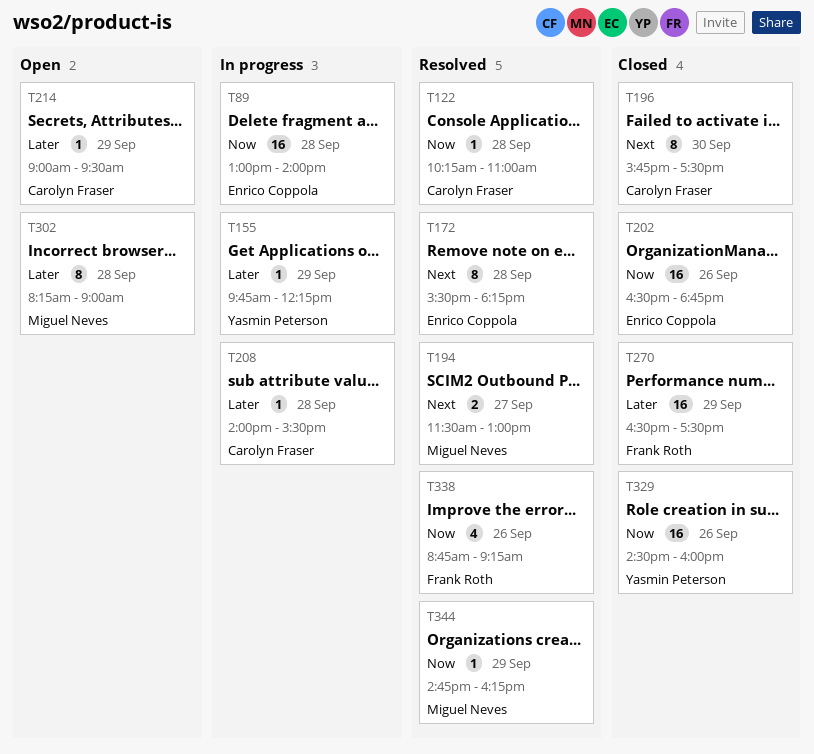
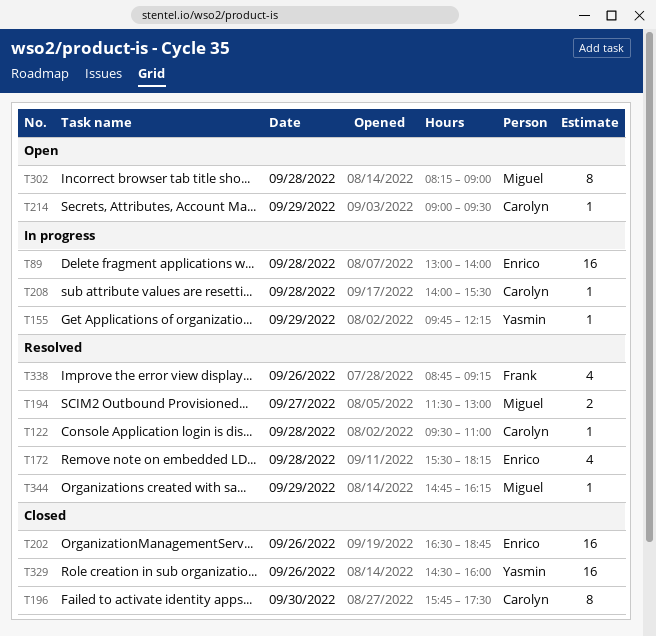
T122, begins: 10:15 -> 09:30
T172, estimate: 8 -> 4
T270: present -> none

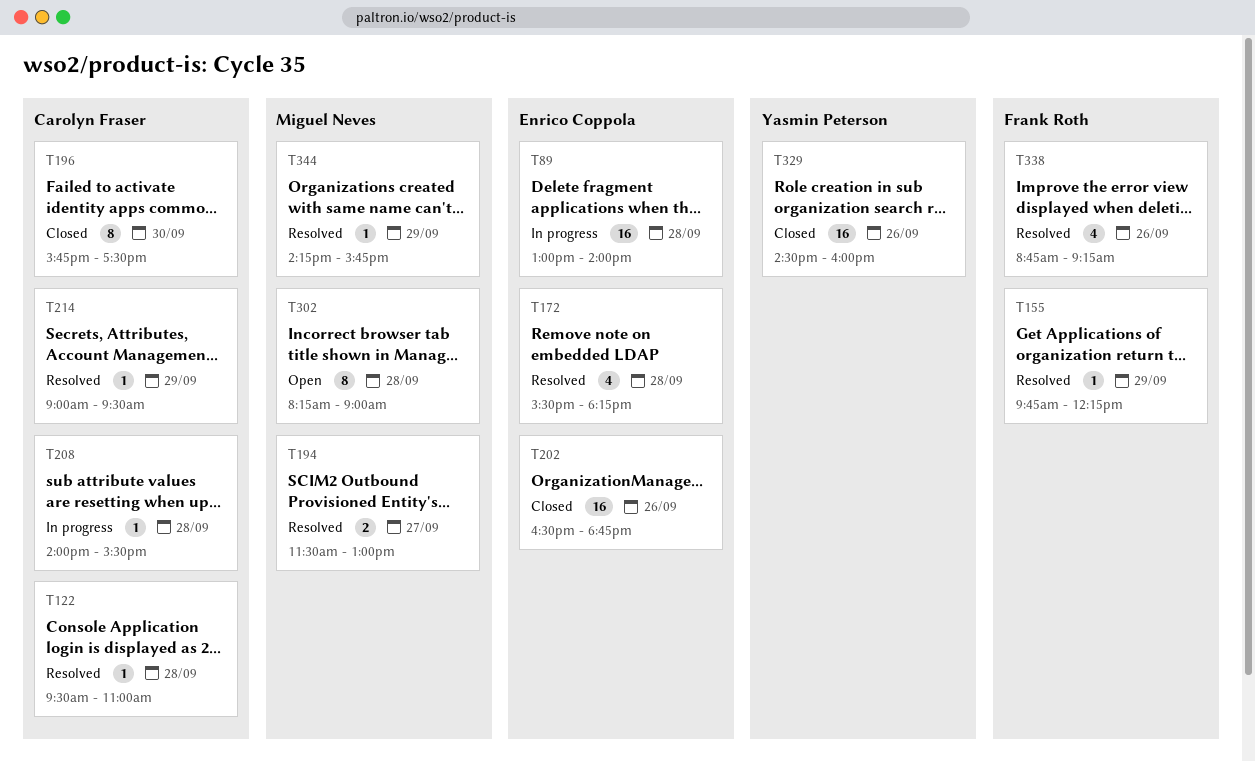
T155, status: In progress -> Resolved
T155, owner: Yasmin Peterson -> Frank Roth
T214, status: Open -> Resolved
T344, begins: 14:45 -> 14:15
T344, ends: 16:15 -> 15:45

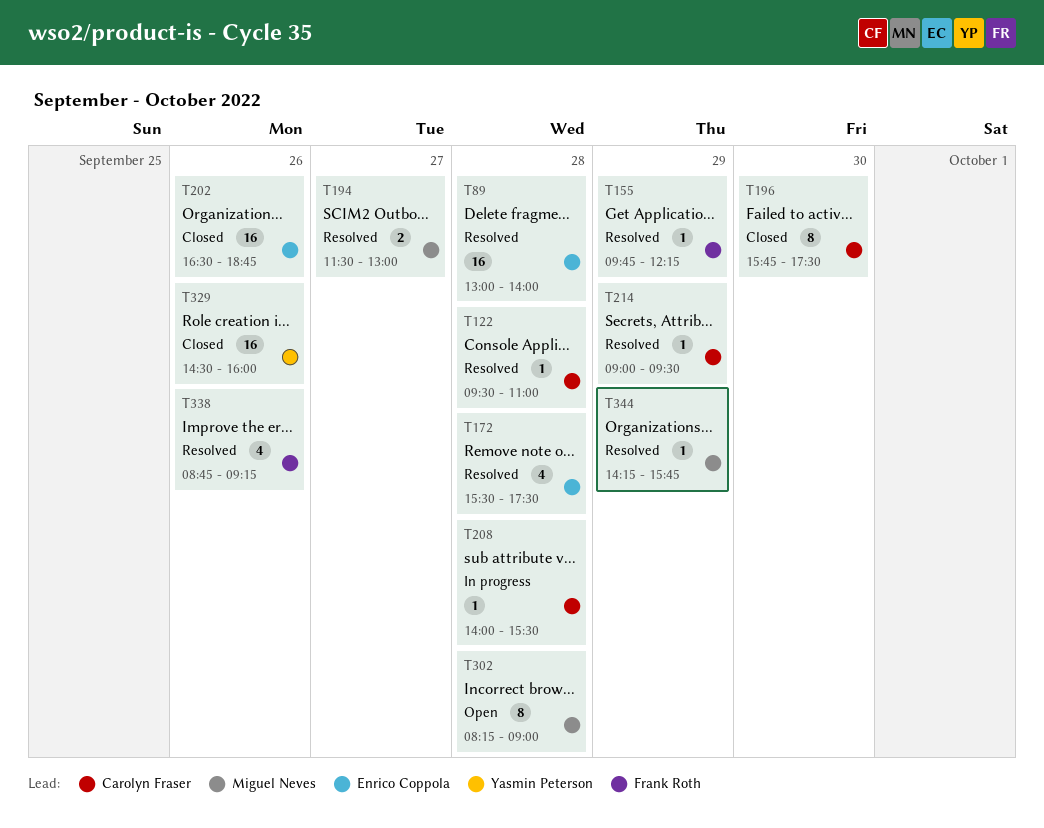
T89, status: In progress -> Resolved
T172, ends: 18:15 -> 17:30

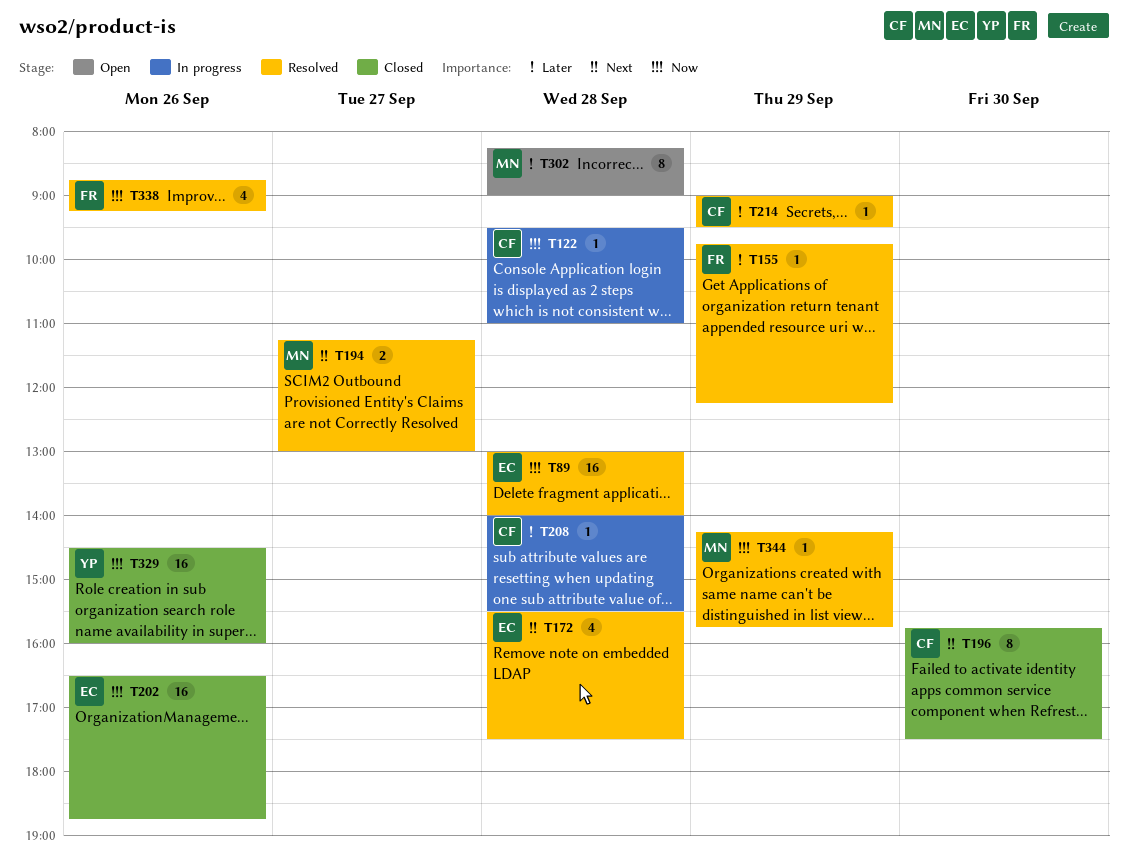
T122, status: Resolved -> In progress
T194, begins: 11:30 -> 11:15

